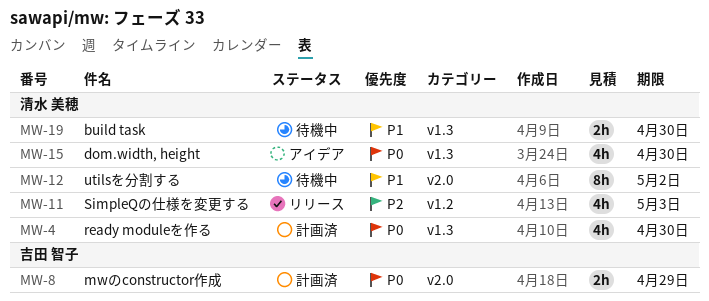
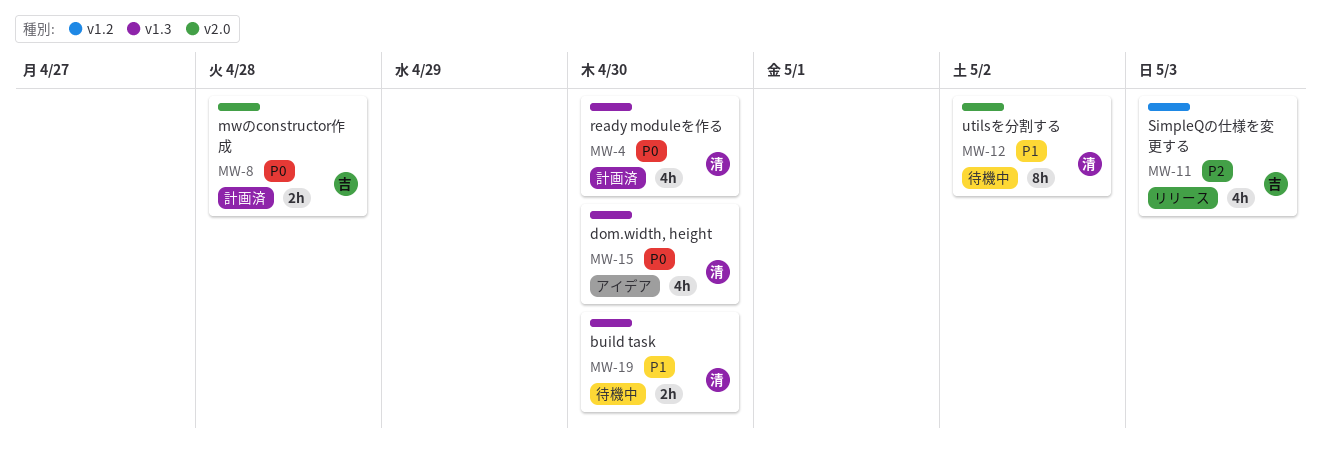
MW-8, due: Apr 29 -> Apr 28
MW-11, owner: 清水 美穂 -> 吉田 智子

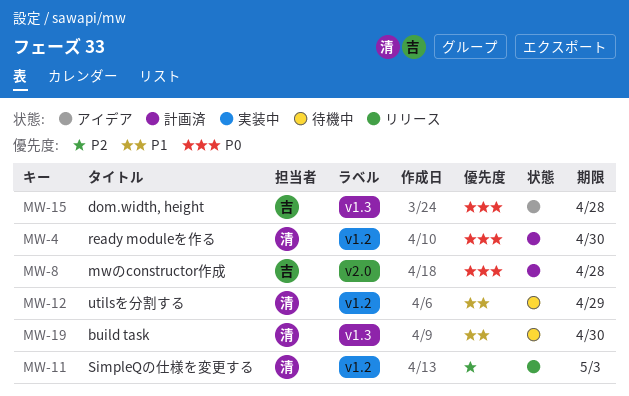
MW-4, label: v1.3 -> v1.2
MW-11, owner: 吉 -> 清
MW-12, label: v2.0 -> v1.2
MW-12, due: May 2 -> Apr 29
MW-15, owner: 清 -> 吉
MW-15, due: Apr 30 -> Apr 28

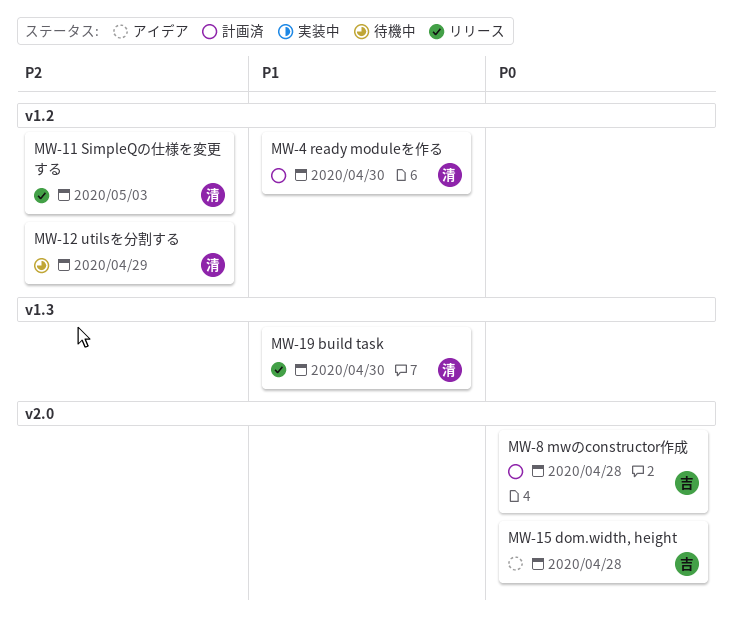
MW-4, priority: P0 -> P1
MW-12, priority: P1 -> P2
MW-15, label: v1.3 -> v2.0
MW-19, status: 待機中 -> リリース

